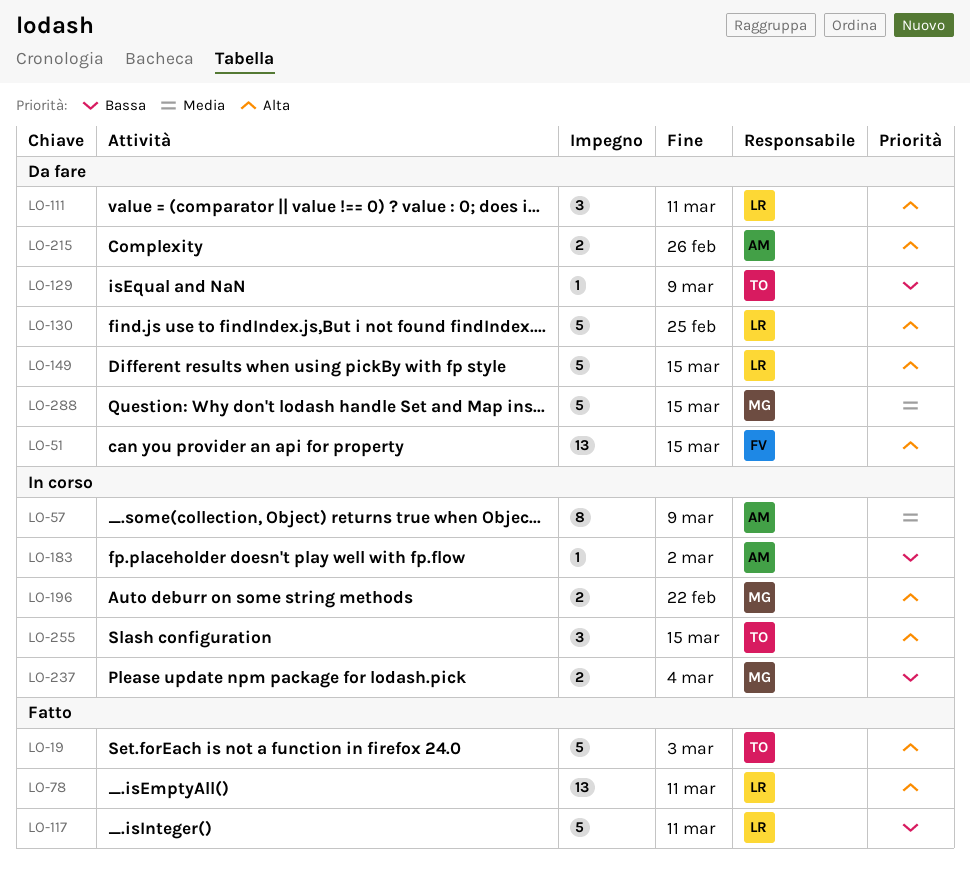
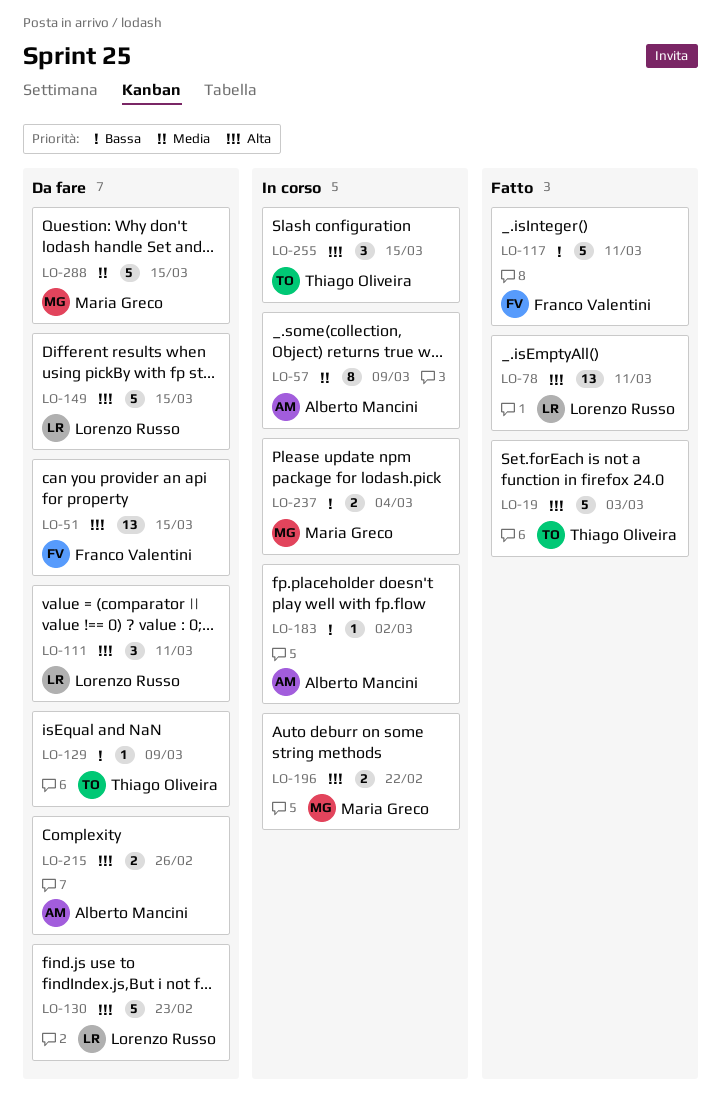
LO-117, owner: Lorenzo Russo -> Franco Valentini
LO-130, due: Feb 25 -> Feb 23

